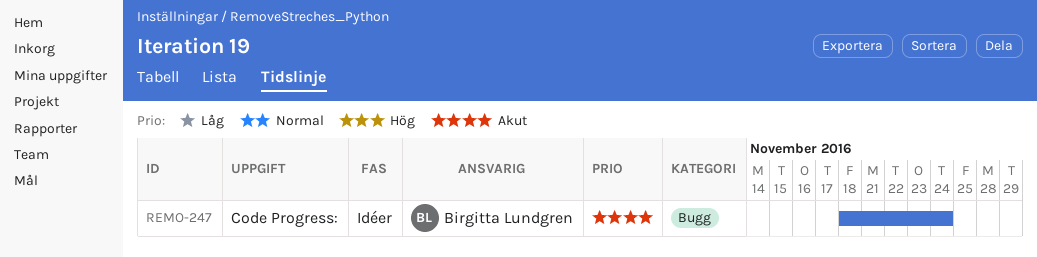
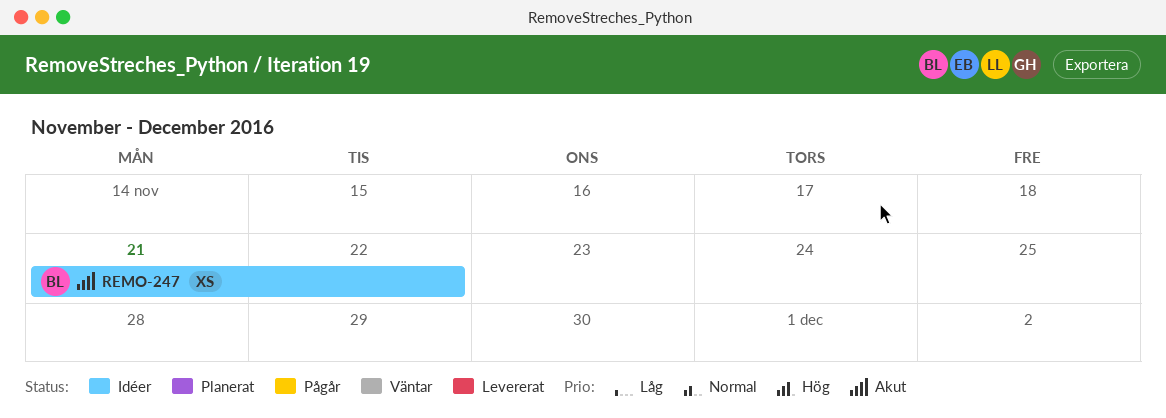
REMO-247, start: Nov 18 -> Nov 21
REMO-247, due: Nov 24 -> Nov 22

